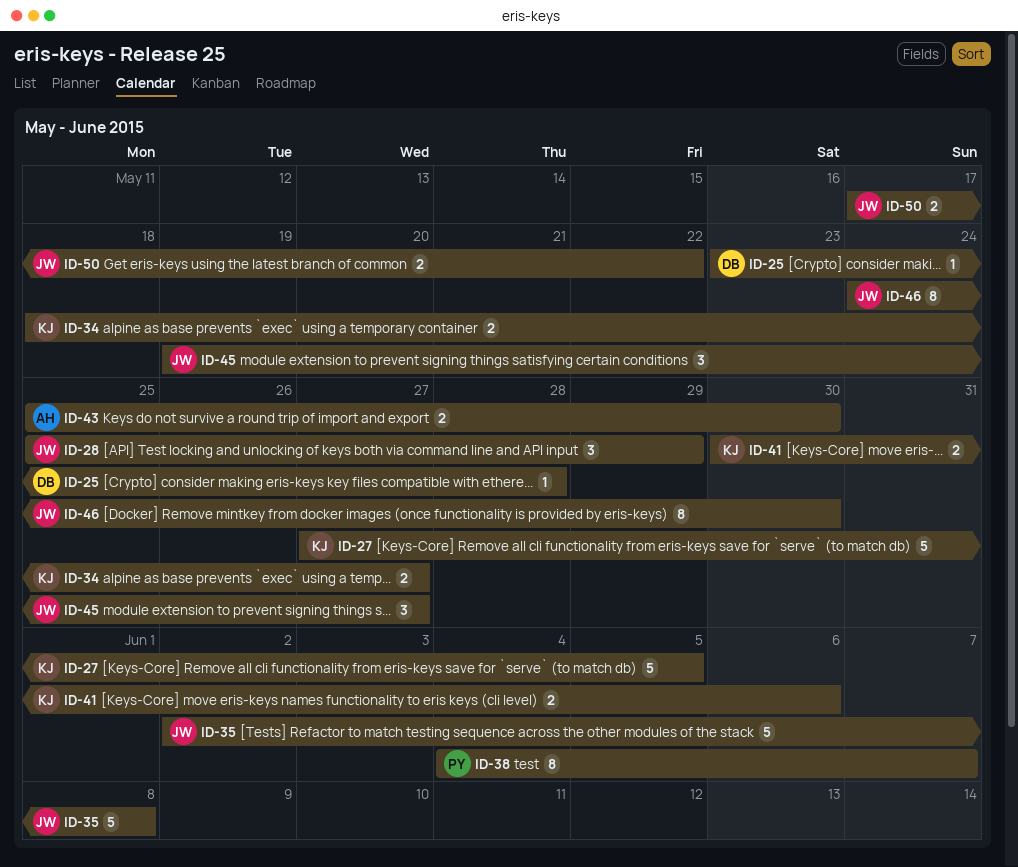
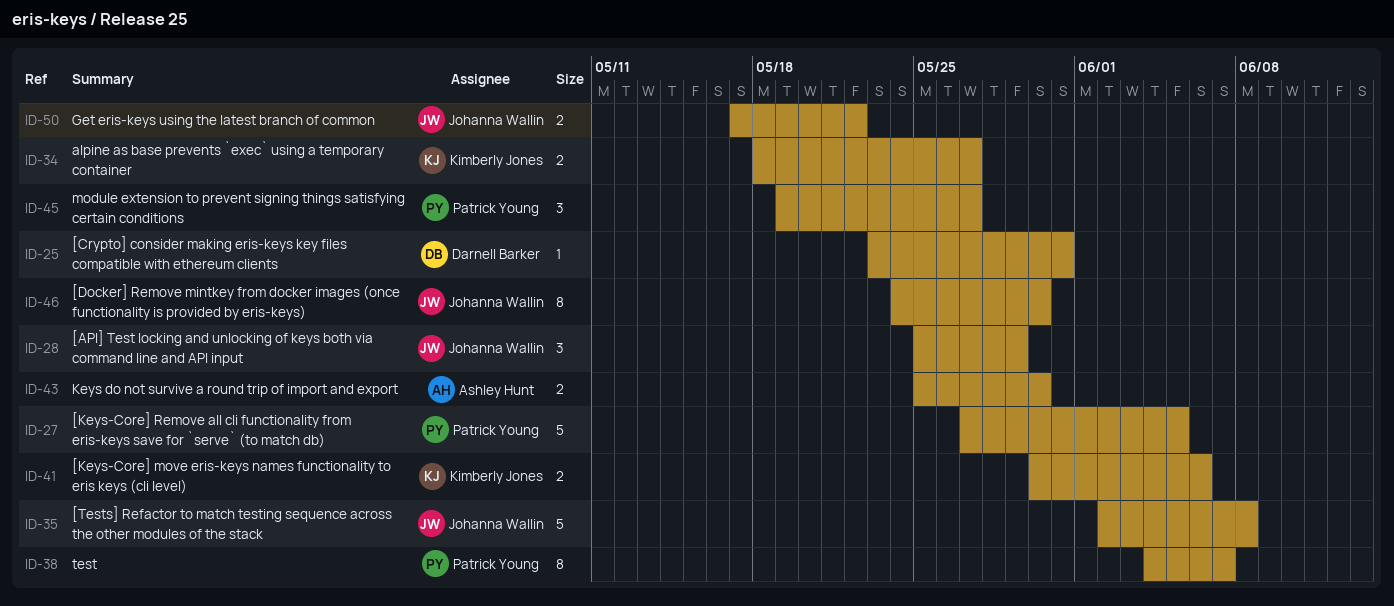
ID-25, due: May 28 -> May 31
ID-27, owner: Kimberly Jones -> Patrick Young
ID-45, owner: Johanna Wallin -> Patrick Young

